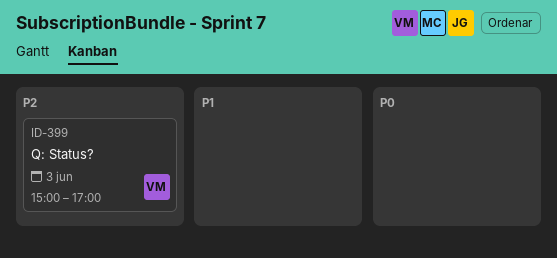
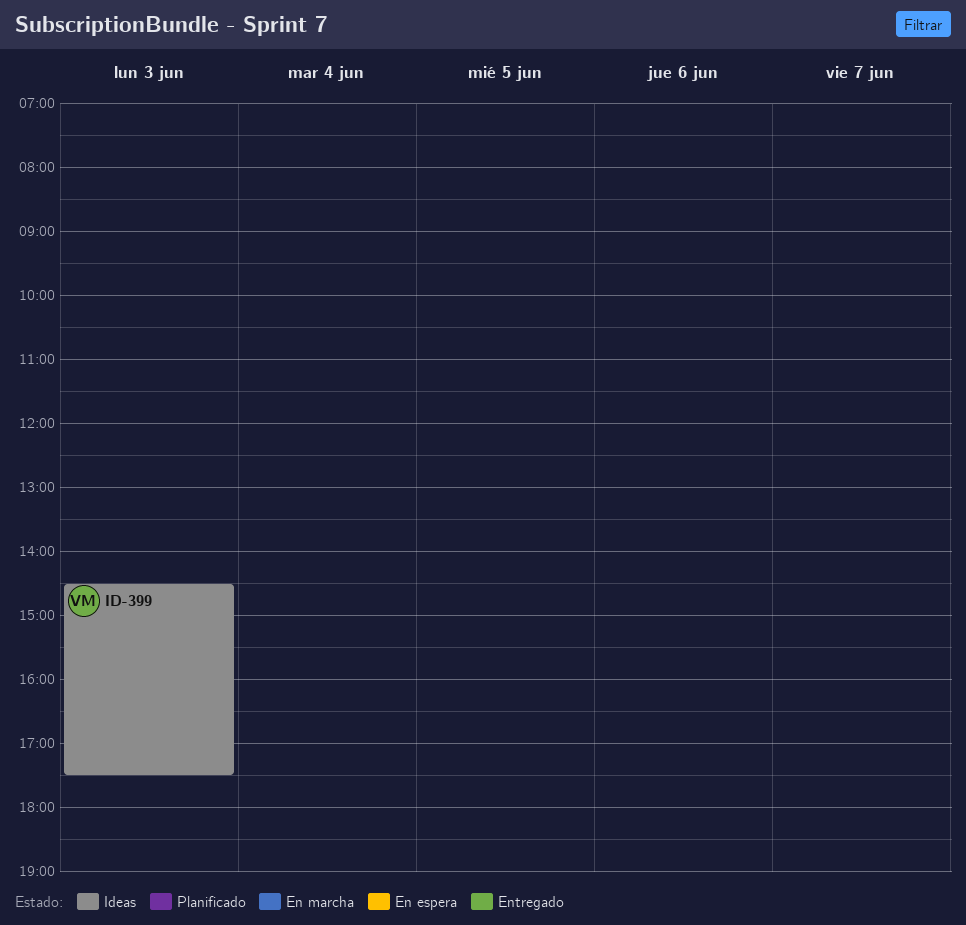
ID-399, begins: 15:00 -> 14:30
ID-399, ends: 17:00 -> 17:30

